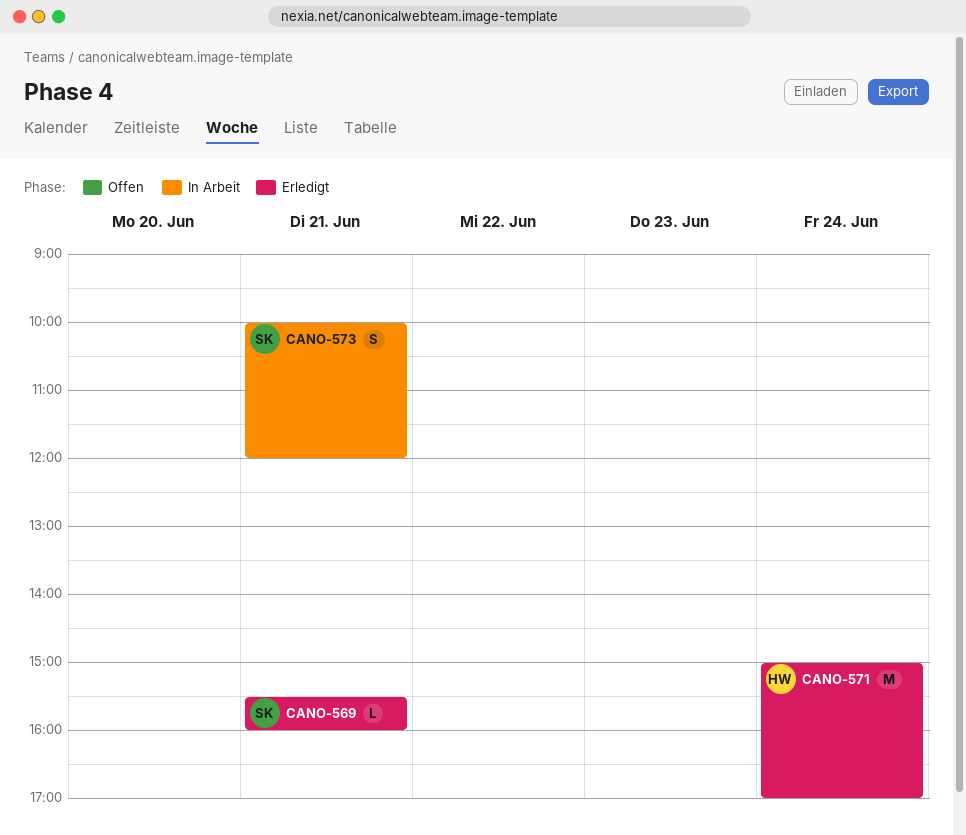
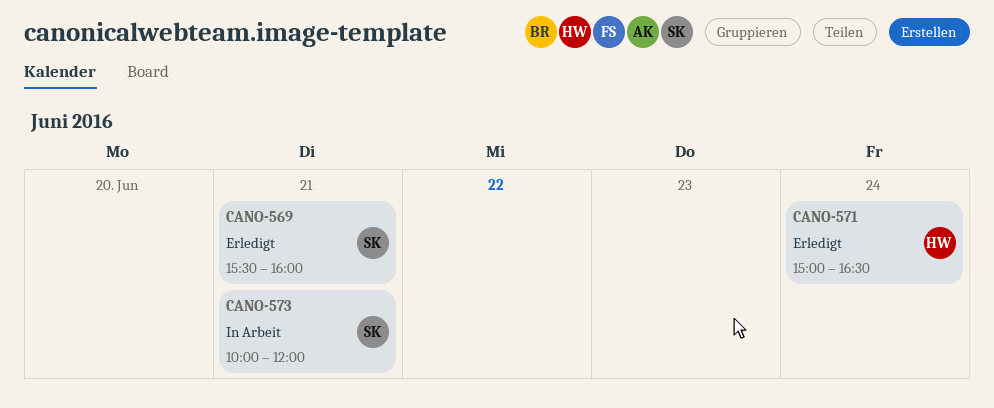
CANO-571, ends: 17:00 -> 16:30

